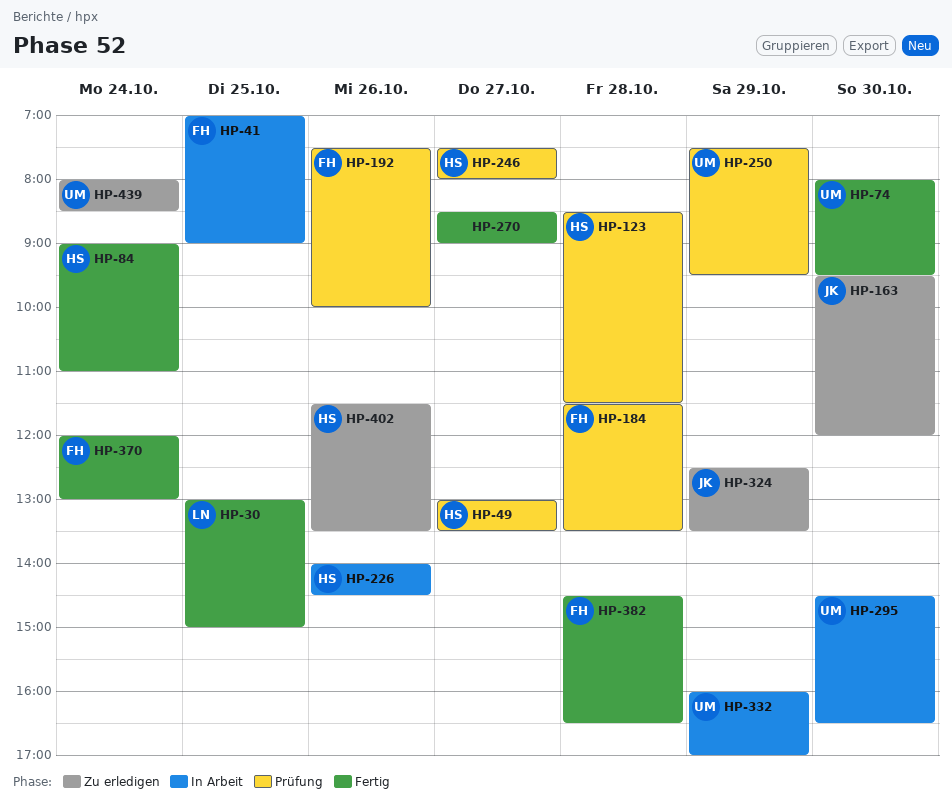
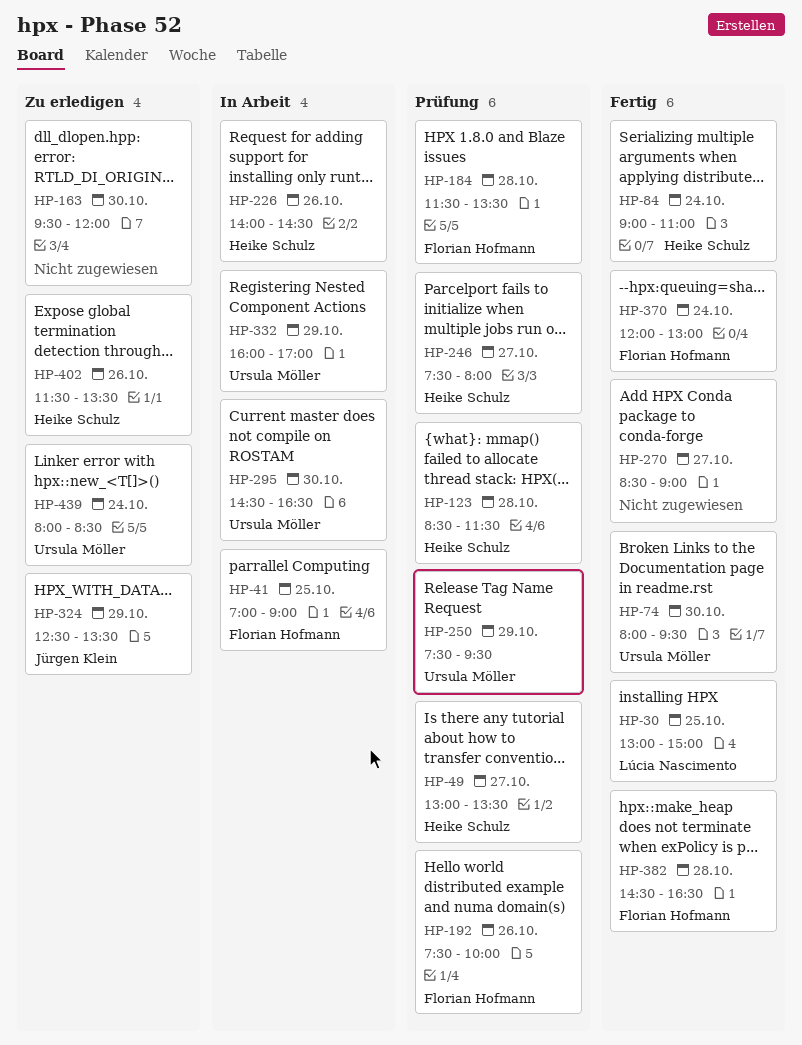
HP-163, owner: Jürgen Klein -> none

